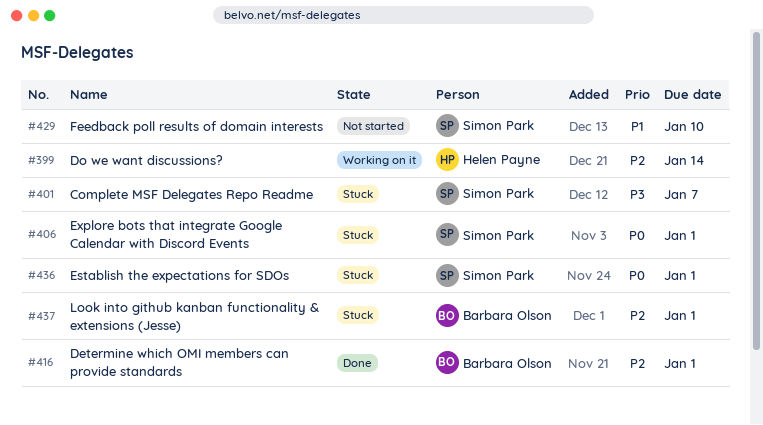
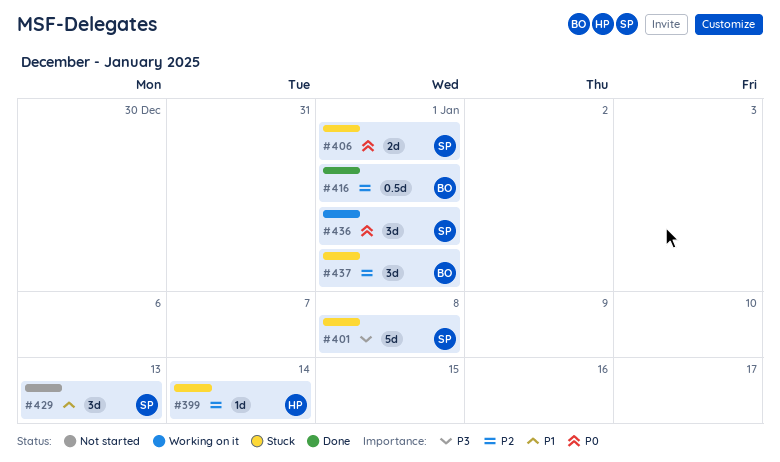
#399, status: Working on it -> Stuck
#401, due: Jan 7 -> Jan 8
#429, due: Jan 10 -> Jan 13
#436, status: Stuck -> Working on it

